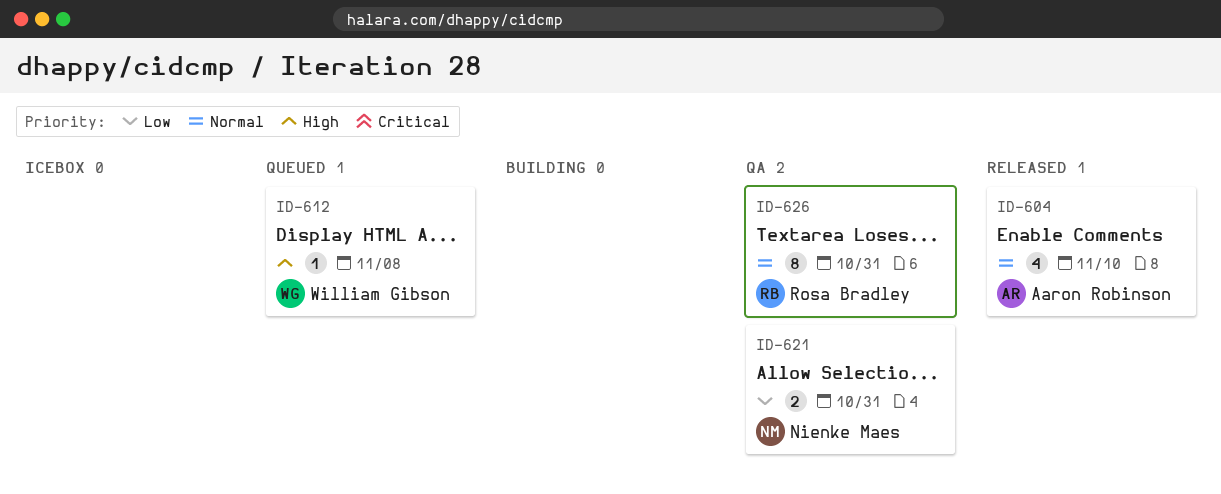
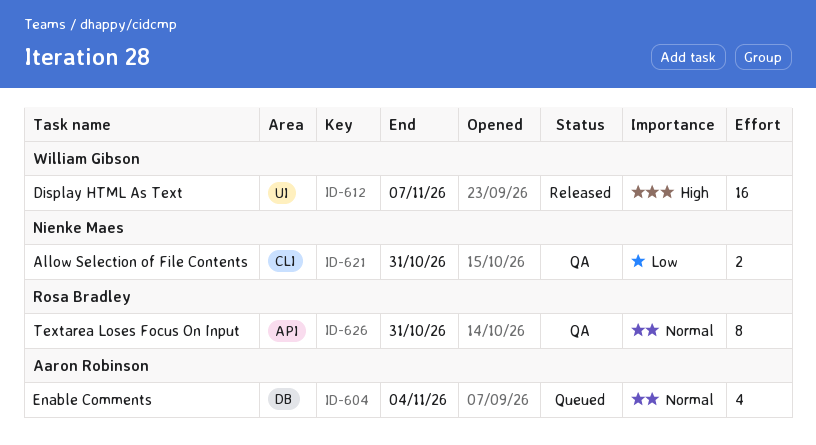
ID-604, status: Released -> Queued
ID-604, due: Nov 10 -> Nov 4
ID-612, status: Queued -> Released
ID-612, estimate: 1 -> 16
ID-612, due: Nov 8 -> Nov 7

